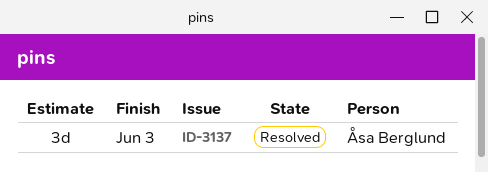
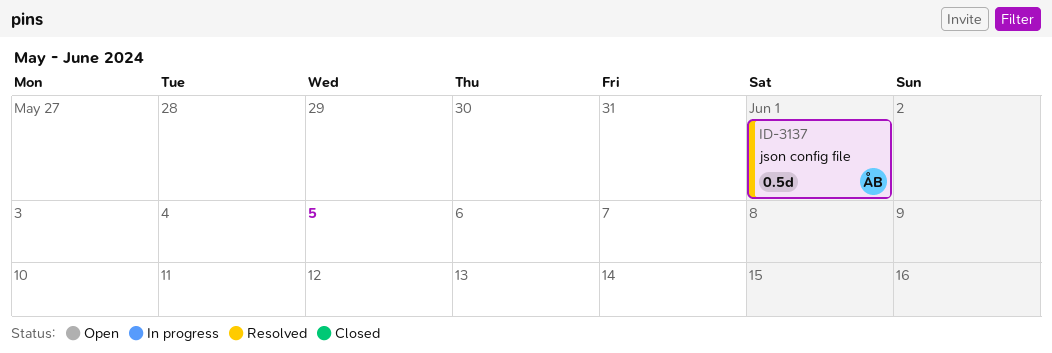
ID-3137, estimate: 3d -> 0.5d
ID-3137, due: Jun 3 -> Jun 1

